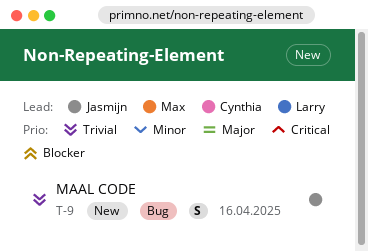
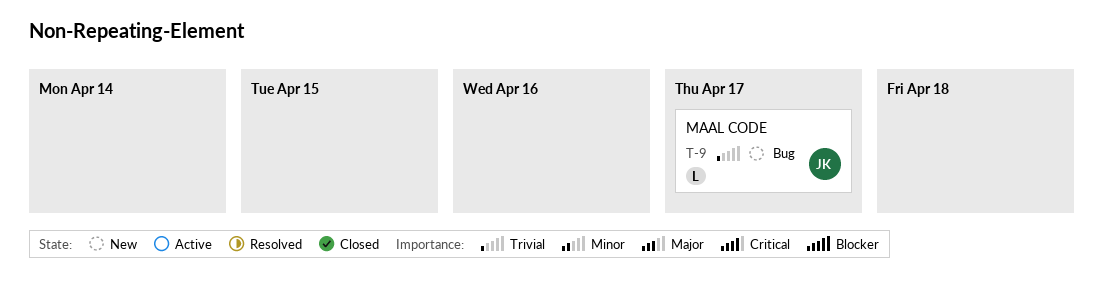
T-9, estimate: S -> L
T-9, due: Apr 16 -> Apr 17

